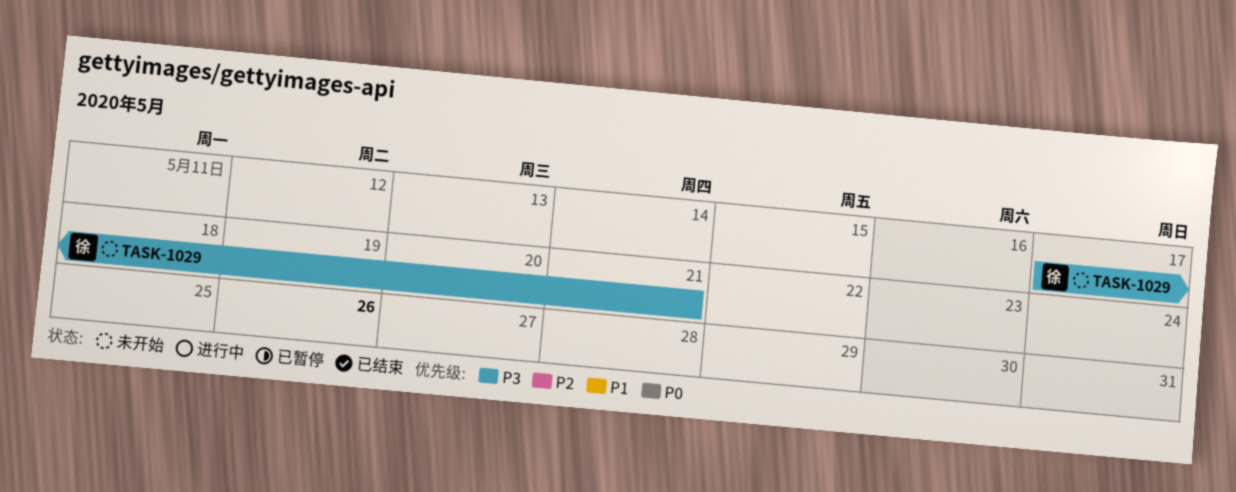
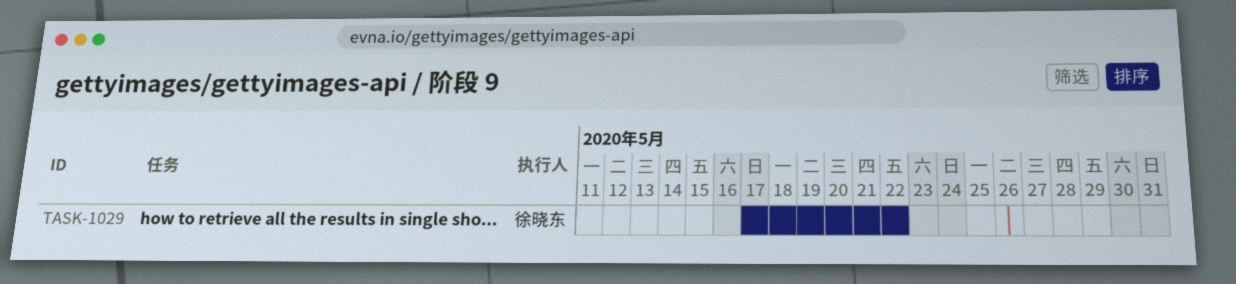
TASK-1029, due: May 21 -> May 22

